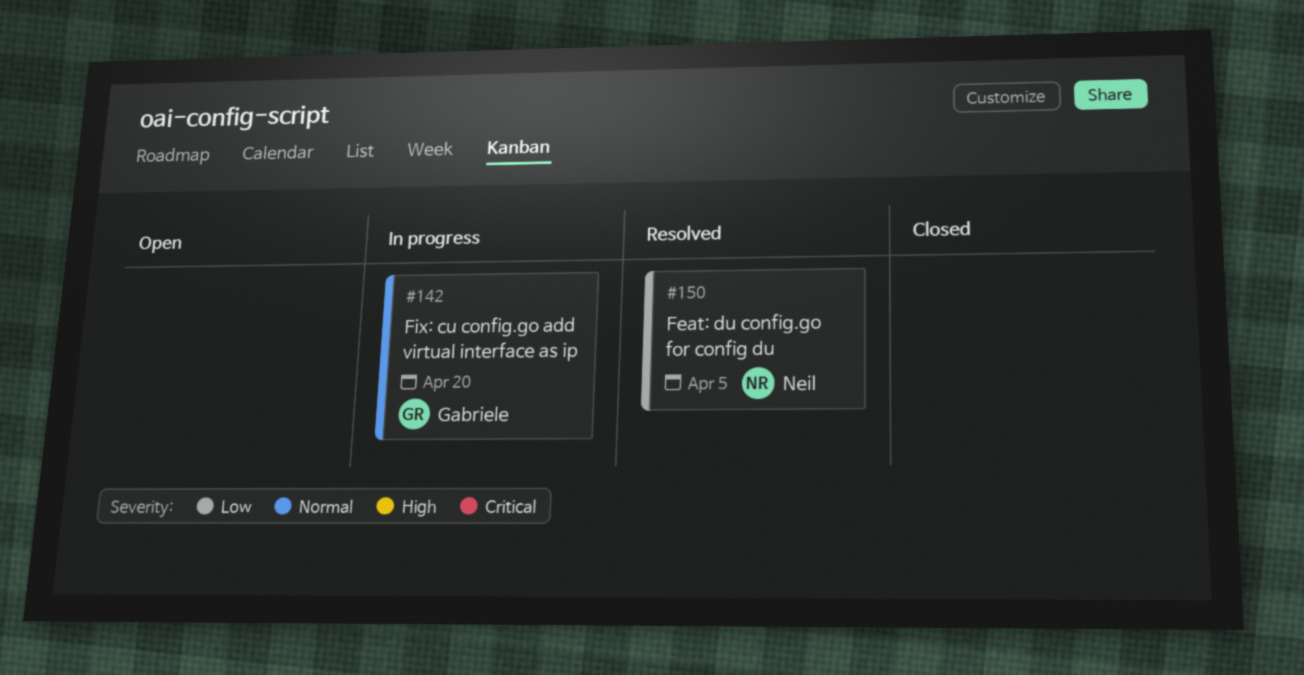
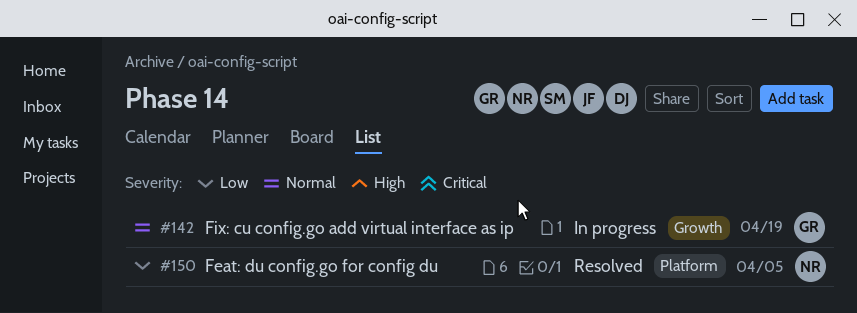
#142, due: Apr 20 -> Apr 19

